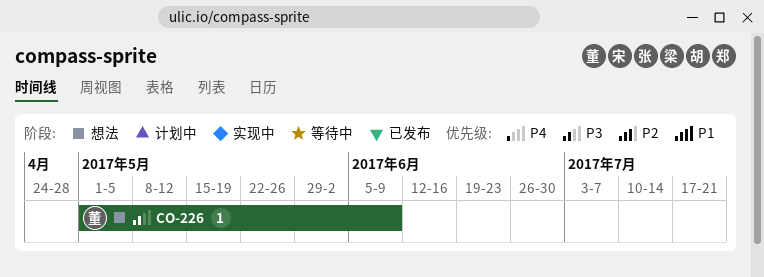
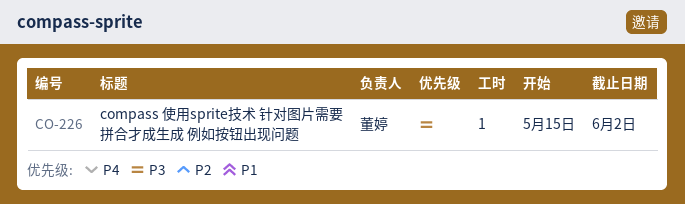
CO-226, start: May 1 -> May 15
CO-226, due: Jun 9 -> Jun 2

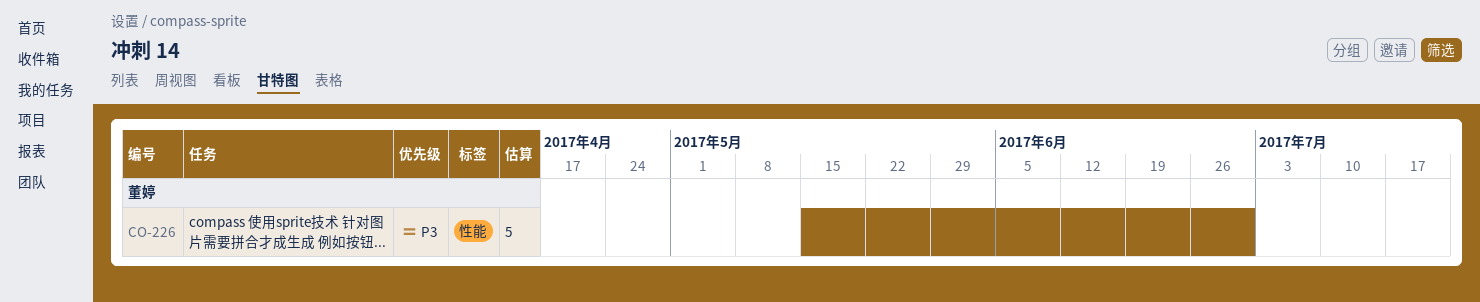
CO-226, estimate: 1 -> 5
CO-226, due: Jun 2 -> Jun 30

